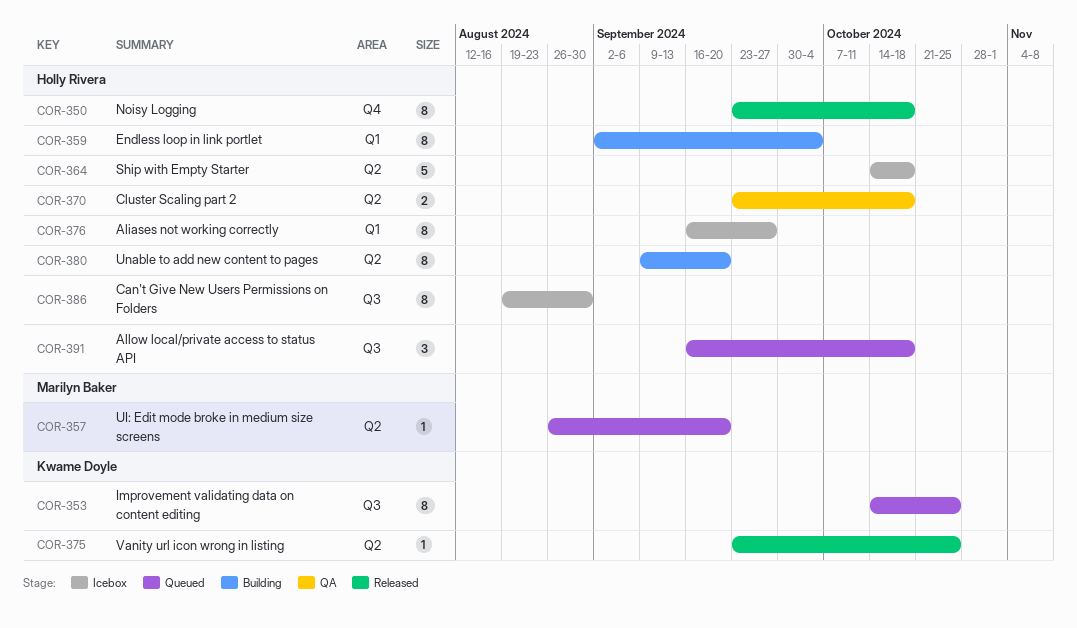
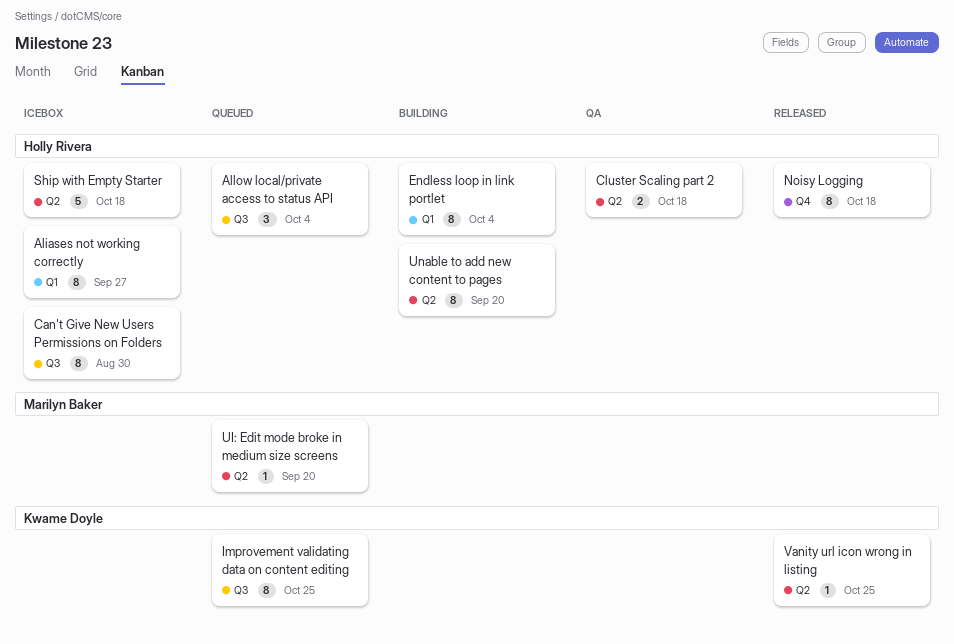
Allow local/private access to status API, due: Oct 18 -> Oct 4

